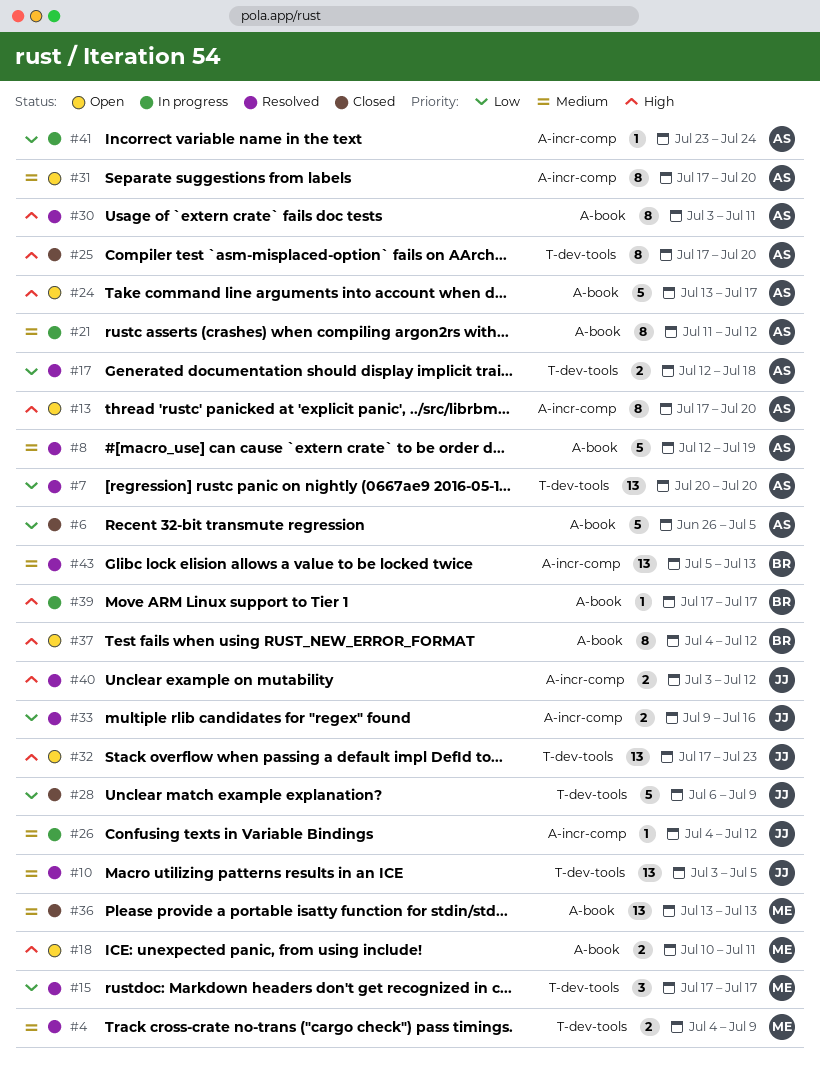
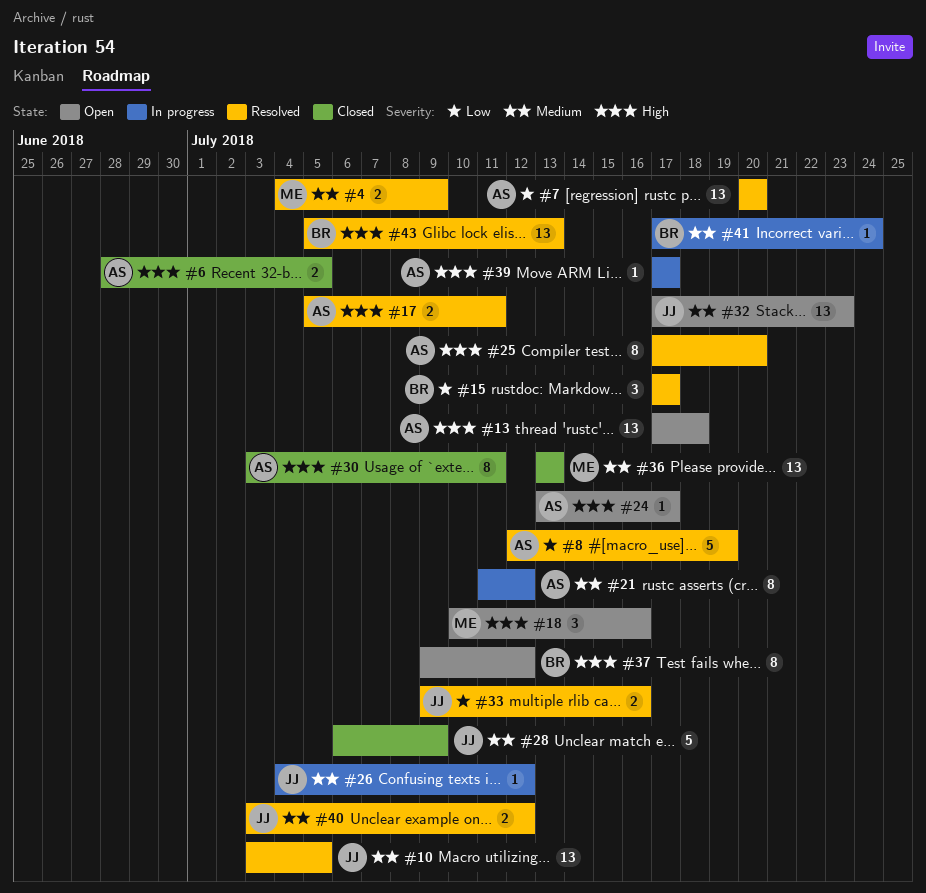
#6, priority: Low -> High
#6, estimate: 5 -> 2
#6, start: Jun 26 -> Jun 28
#8, priority: Medium -> Low
#13, estimate: 8 -> 13
#13, due: Jul 20 -> Jul 18
#15, owner: ME -> BR
#17, priority: Low -> High
#17, start: Jul 12 -> Jul 5
#17, due: Jul 18 -> Jul 11
#18, estimate: 2 -> 3
#18, due: Jul 11 -> Jul 16
#24, estimate: 5 -> 1
#25, status: Closed -> Resolved
#28, priority: Low -> Medium
#30, status: Resolved -> Closed
#31: present -> none
#32, priority: High -> Medium
#37, start: Jul 4 -> Jul 9
#39, owner: BR -> AS
#40, priority: High -> Medium
#41, owner: AS -> BR
#41, priority: Low -> Medium
#41, start: Jul 23 -> Jul 17
#43, priority: Medium -> High

